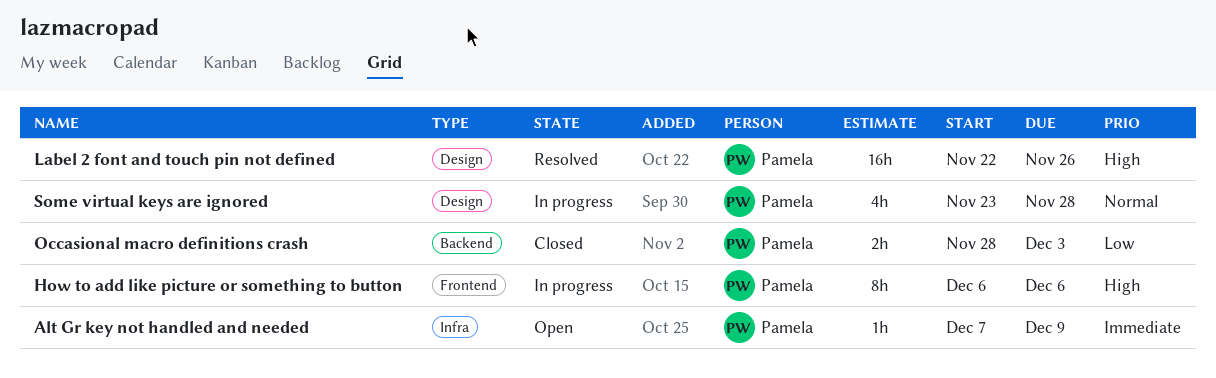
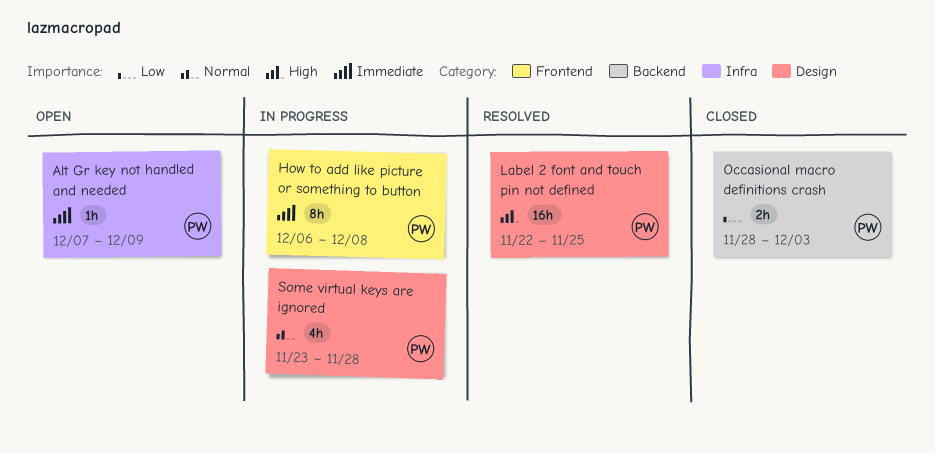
How to add like picture or something to button, priority: High -> Immediate
How to add like picture or something to button, due: Dec 6 -> Dec 8
Label 2 font and touch pin not defined, due: Nov 26 -> Nov 25

